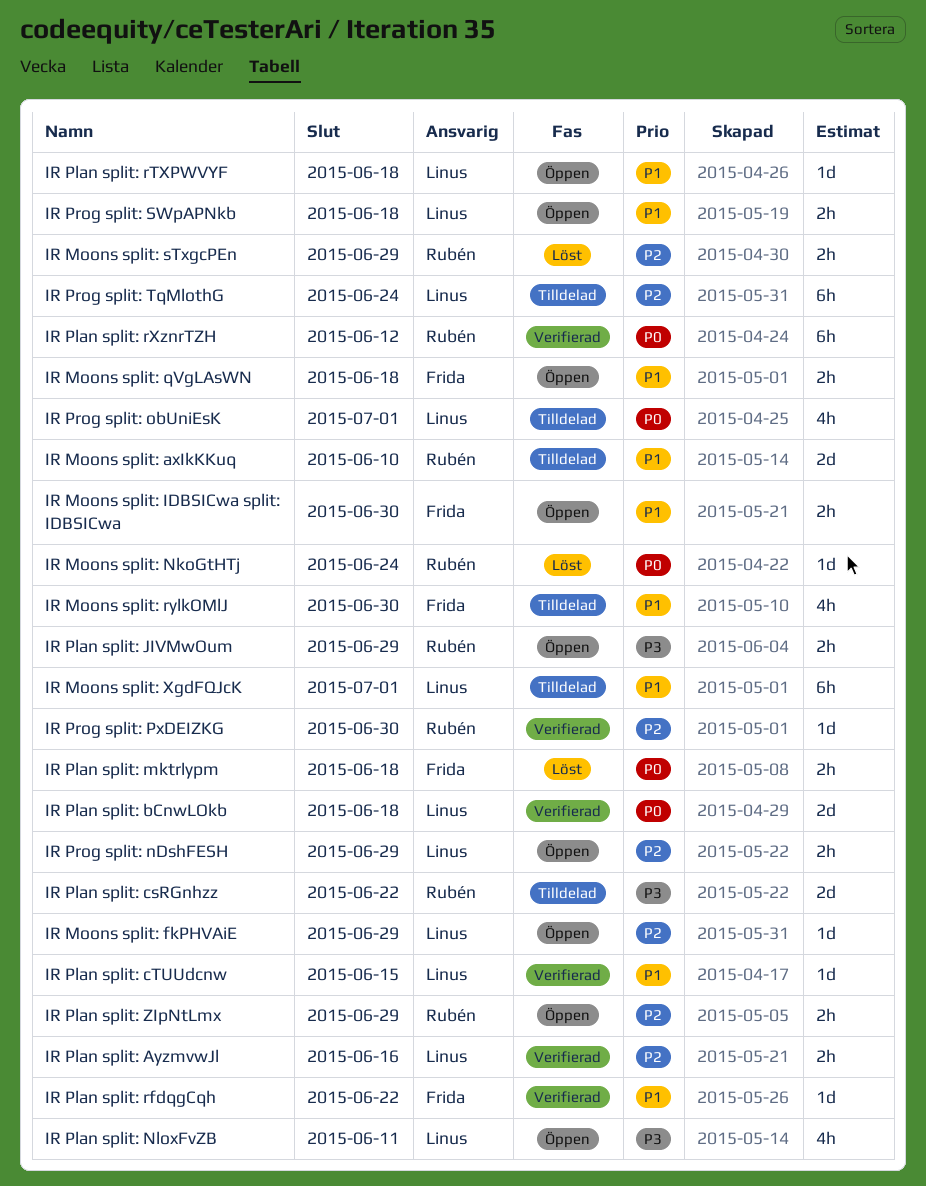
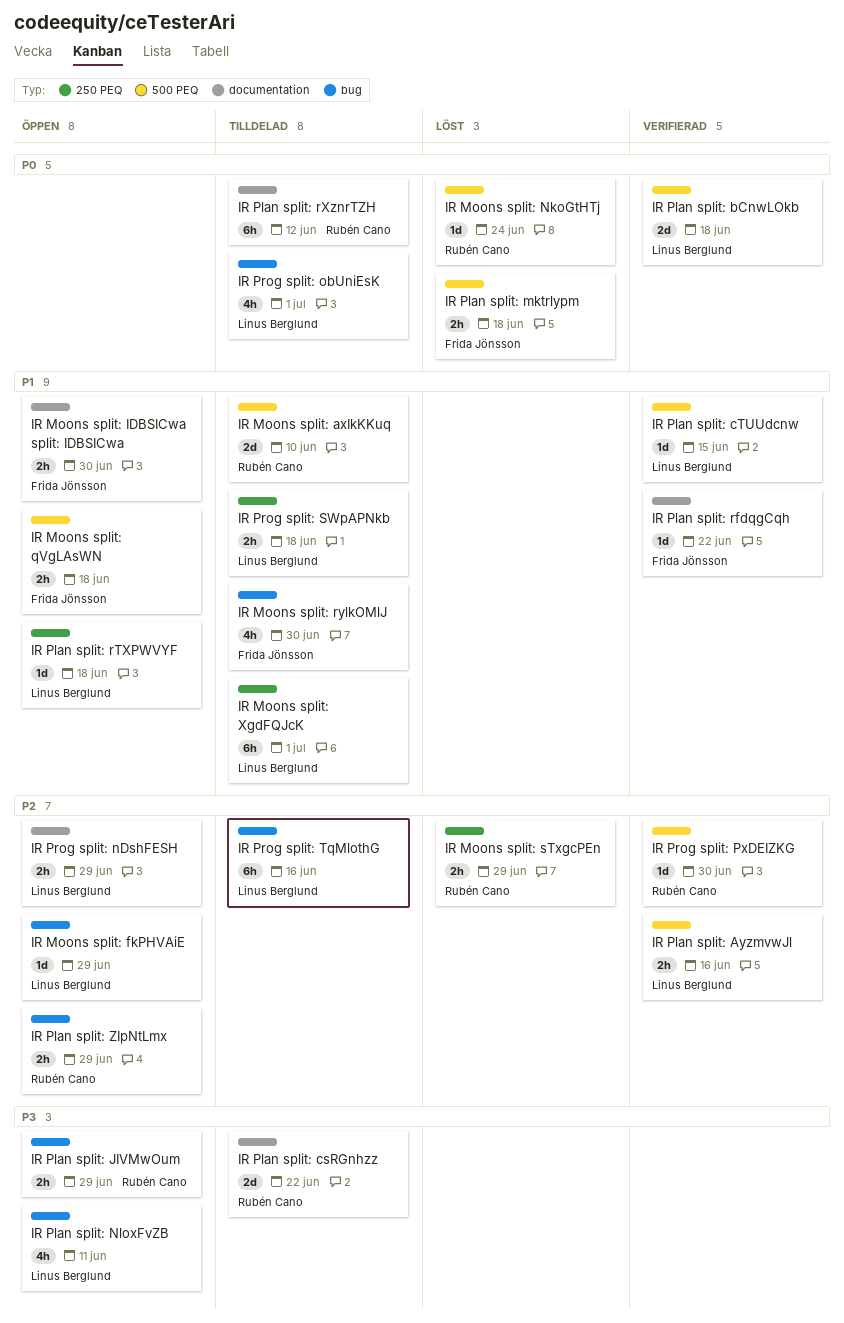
IR Plan split: rXznrTZH, status: Verifierad -> Tilldelad
IR Prog split: SWpAPNkb, status: Öppen -> Tilldelad
IR Prog split: TqMlothG, due: Jun 24 -> Jun 16

